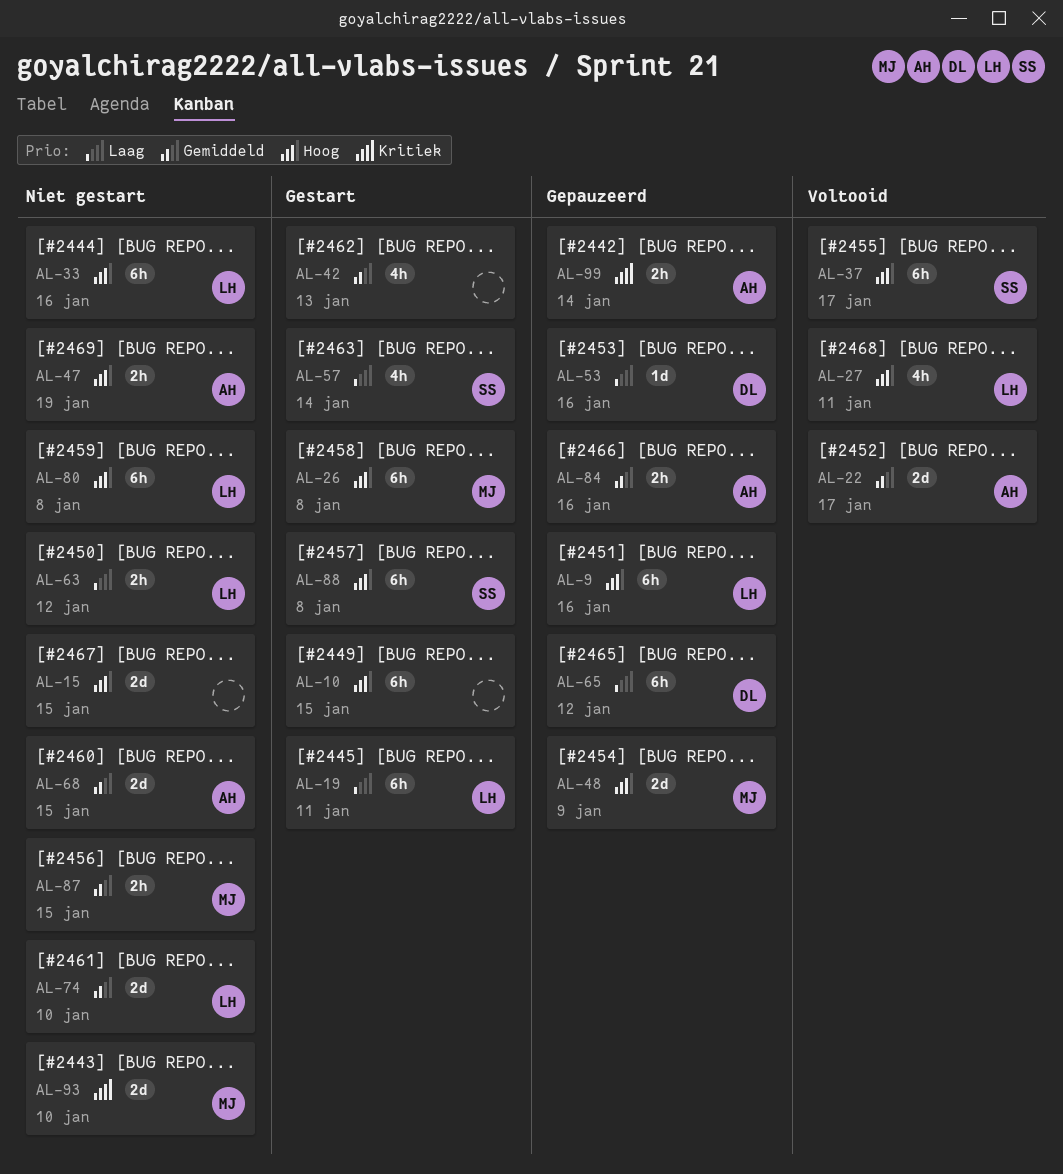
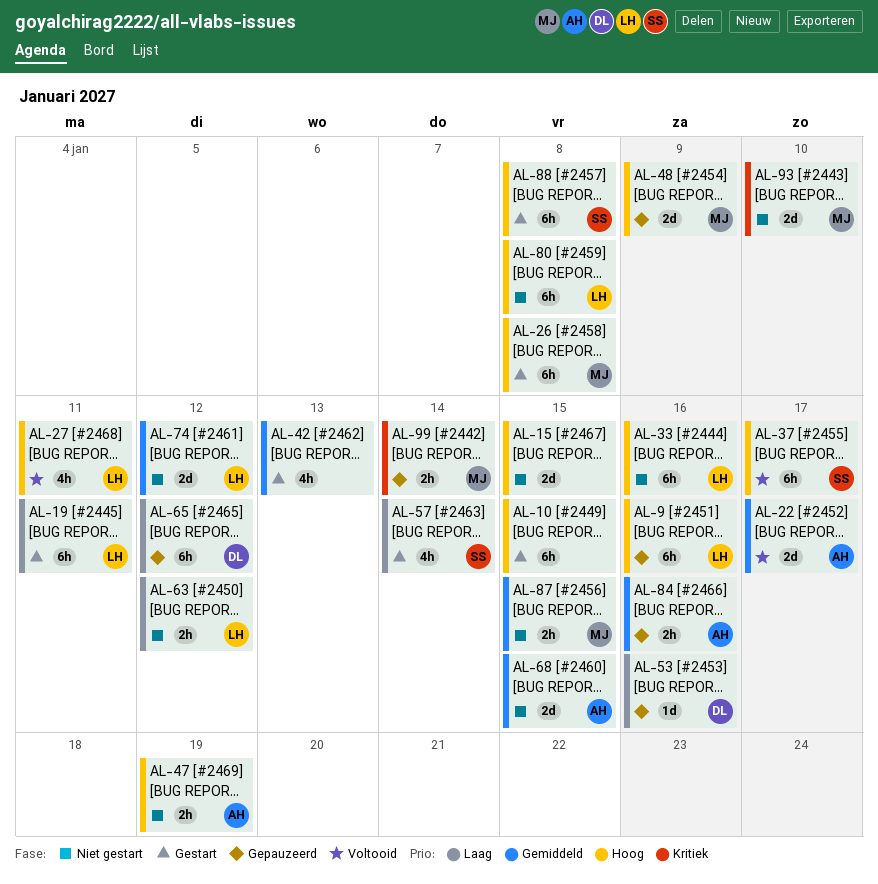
AL-74, due: Jan 10 -> Jan 12
AL-99, owner: AH -> MJ

